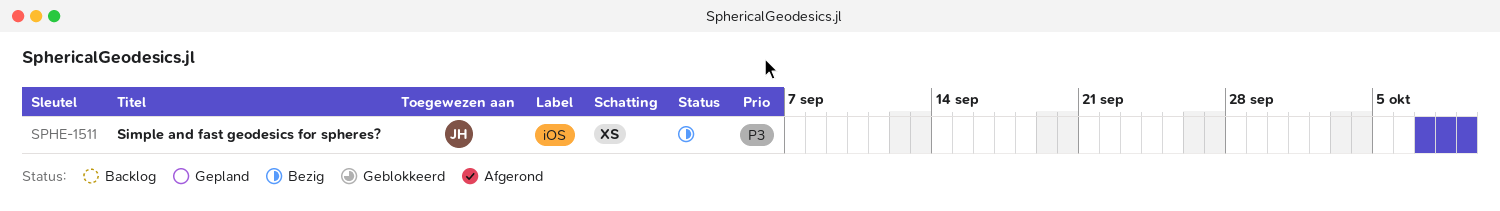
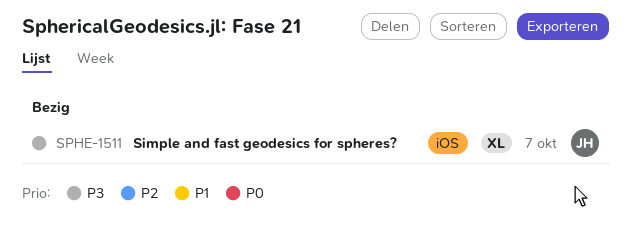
SPHE-1511, estimate: XS -> XL
SPHE-1511, due: Oct 9 -> Oct 7

